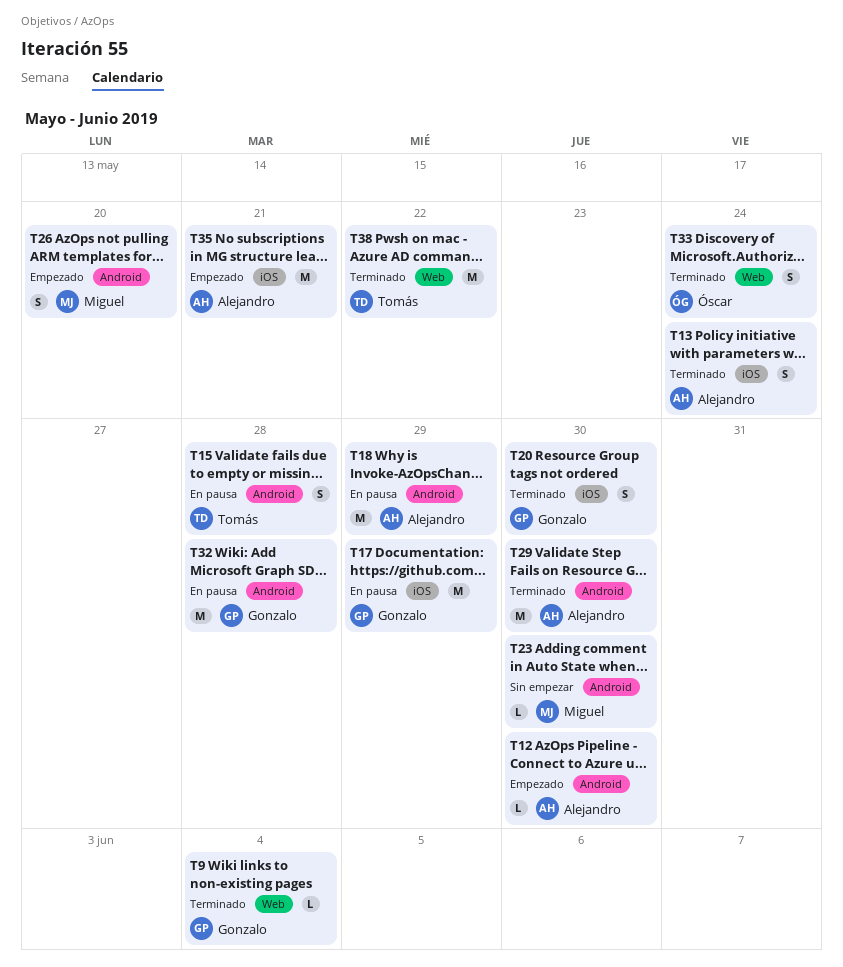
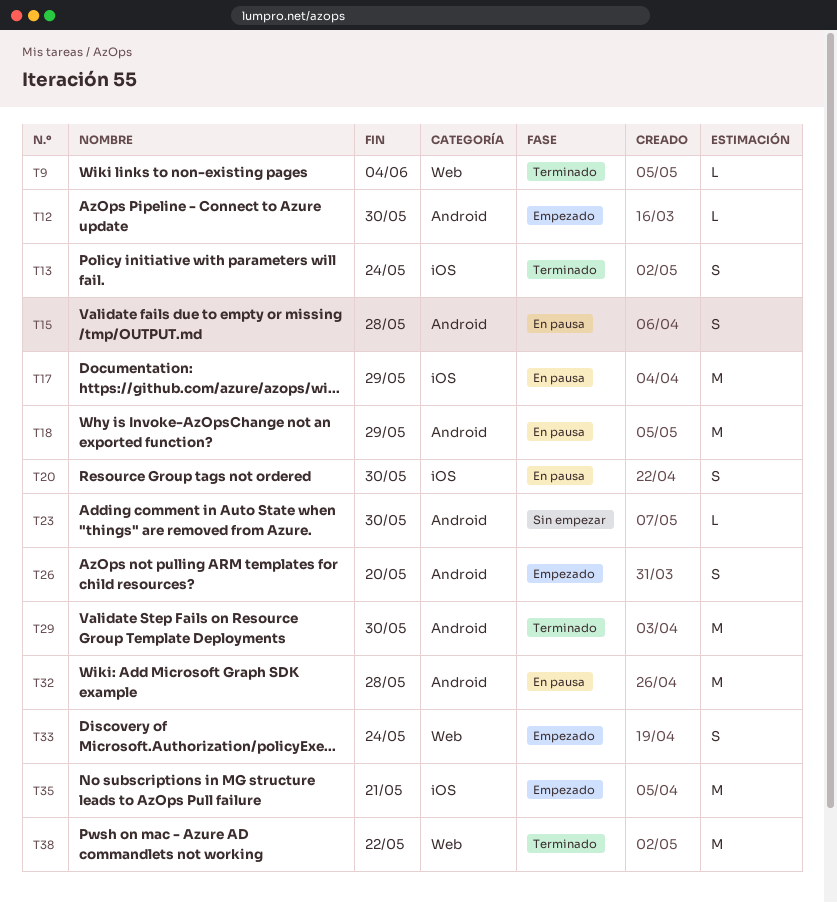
T20, status: Terminado -> En pausa
T33, status: Terminado -> Empezado

